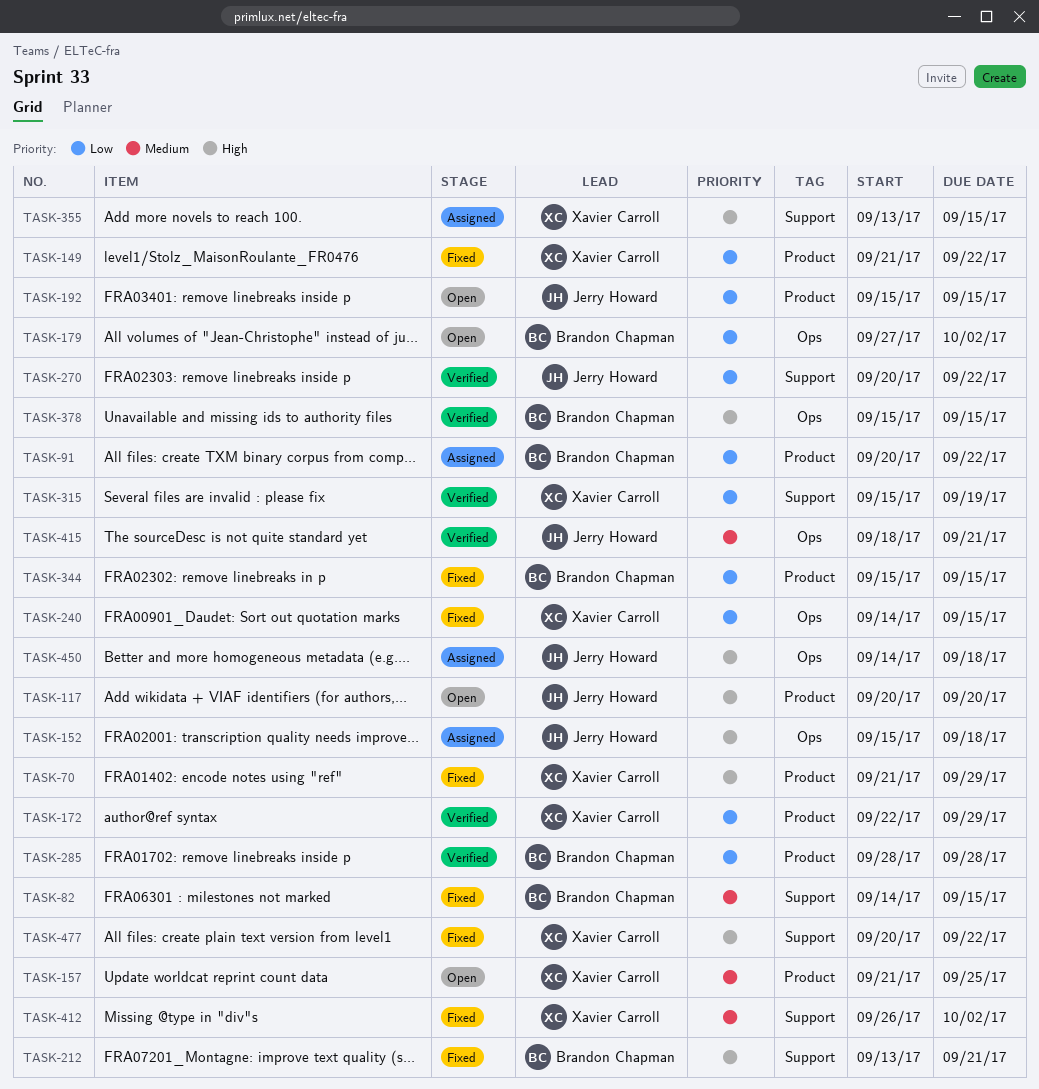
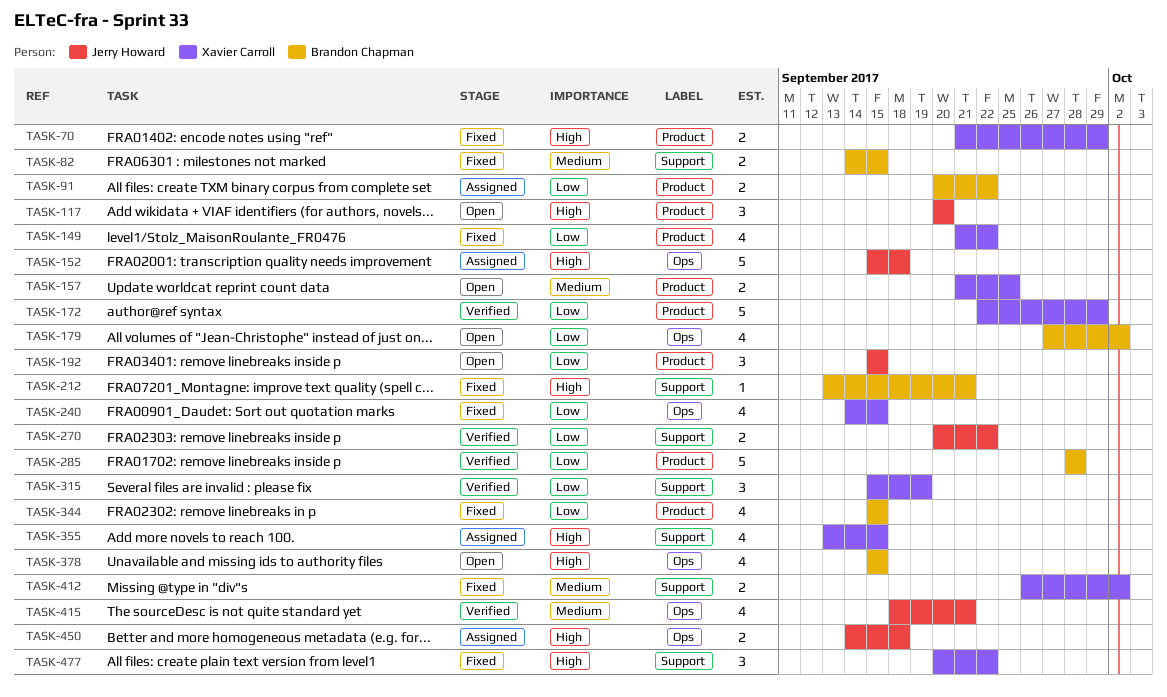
TASK-378, status: Verified -> Open

